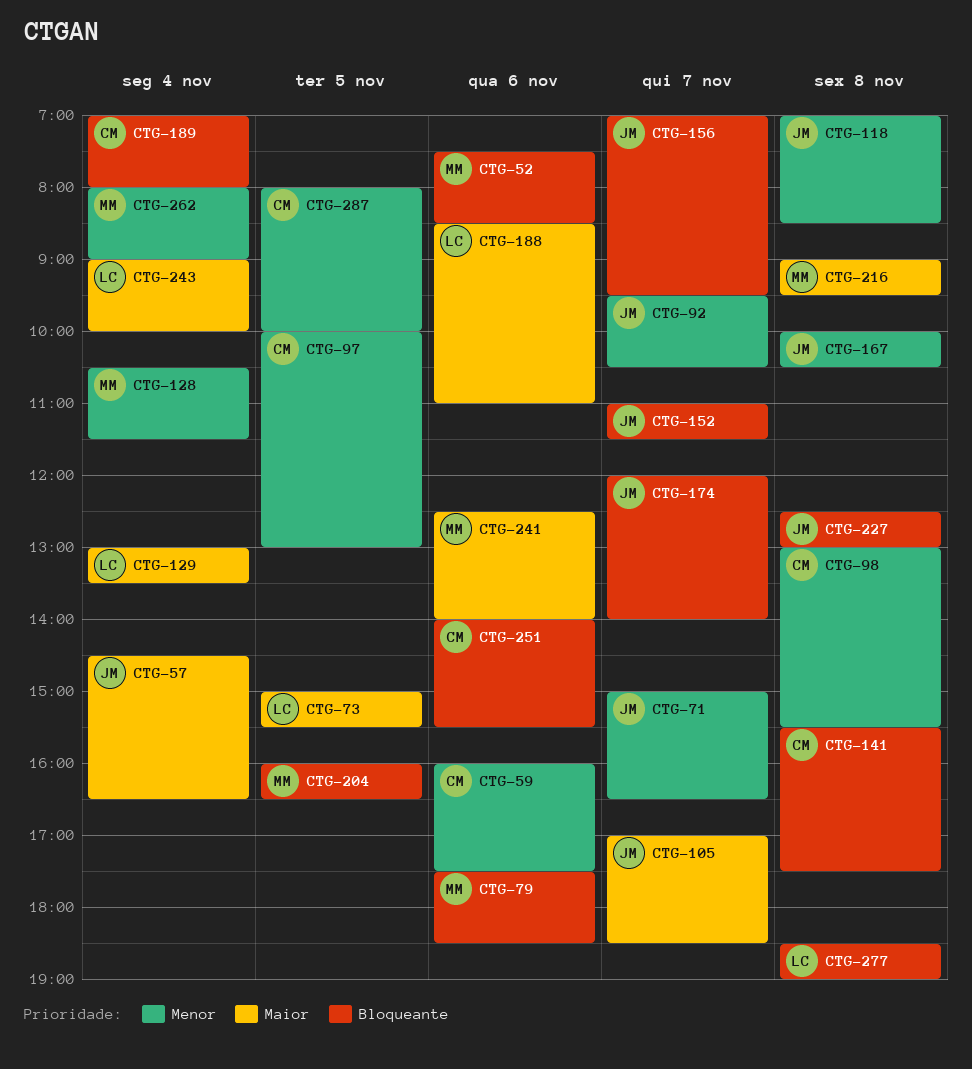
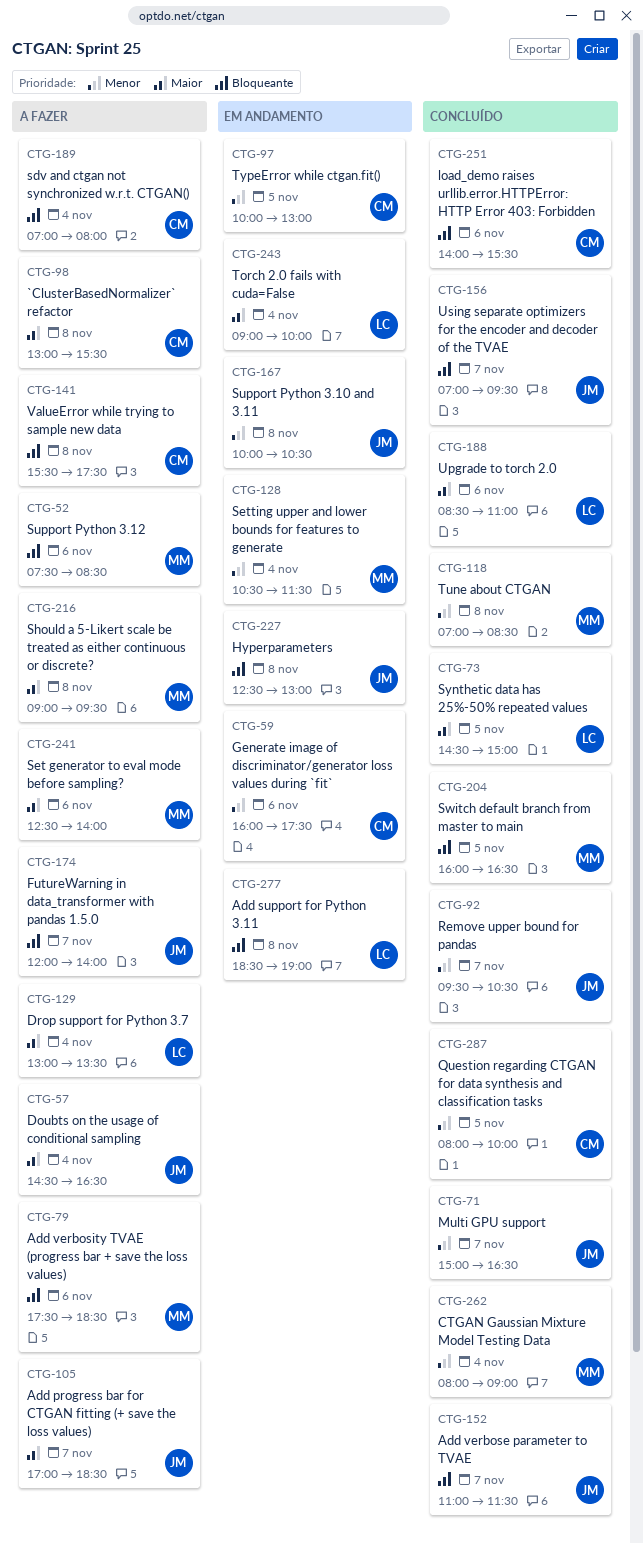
CTG-73, begins: 15:00 -> 14:30
CTG-73, ends: 15:30 -> 15:00
CTG-98, priority: Menor -> Maior
CTG-118, owner: JM -> MM

